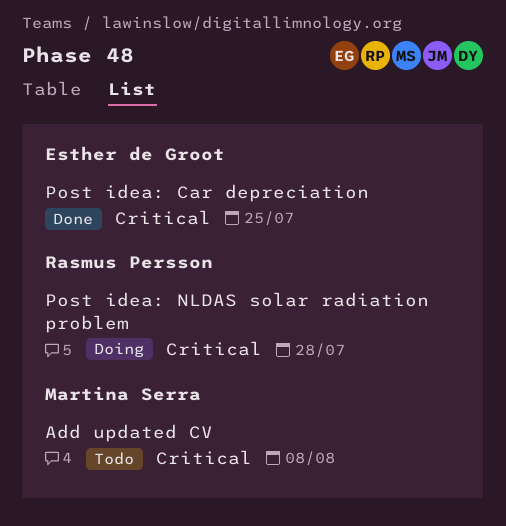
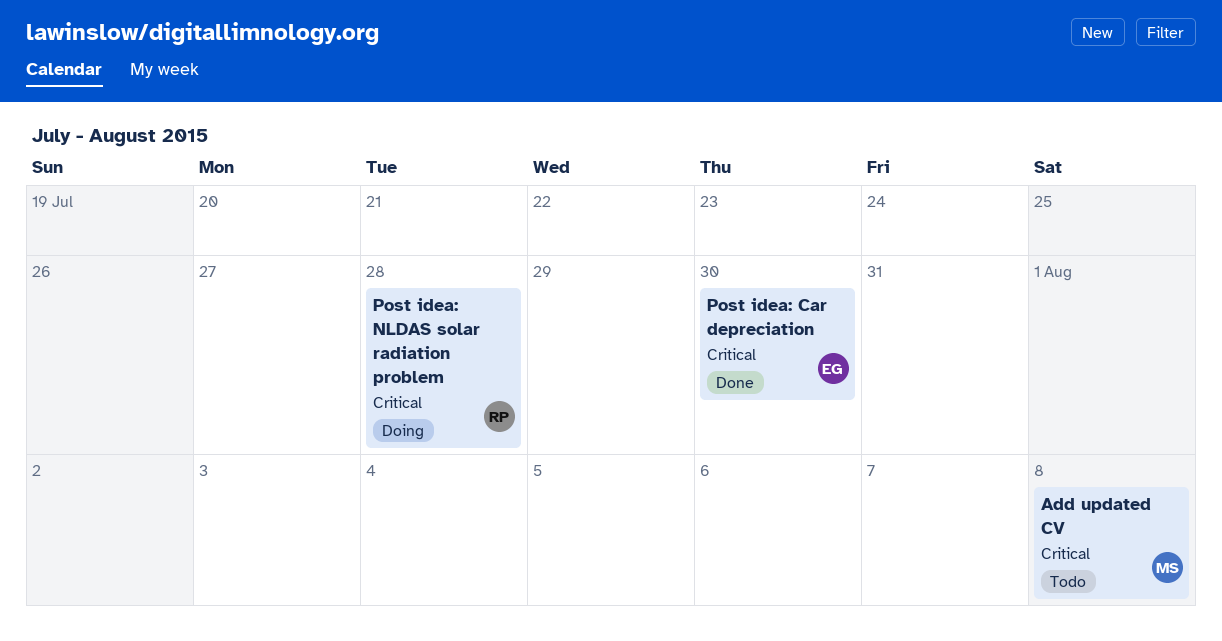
Post idea: Car depreciation, due: Jul 25 -> Jul 30

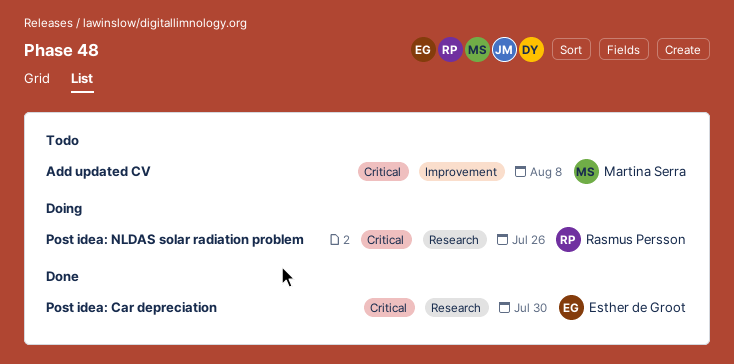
Post idea: NLDAS solar radiation problem, due: Jul 28 -> Jul 26

